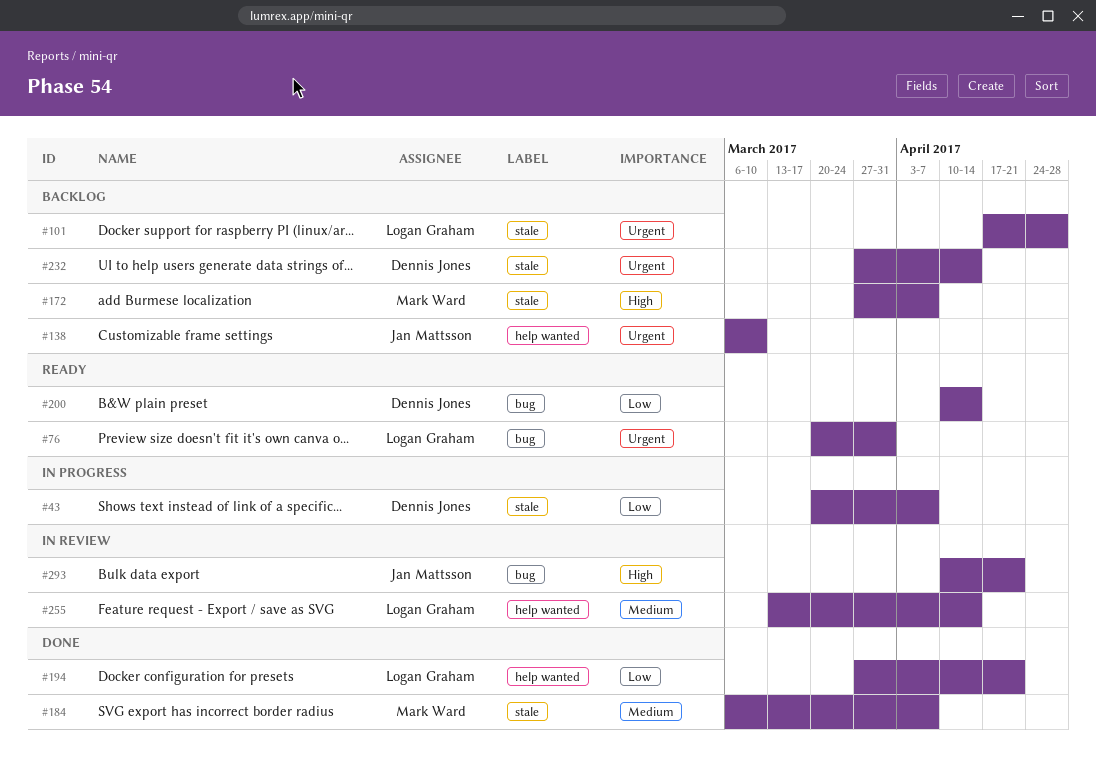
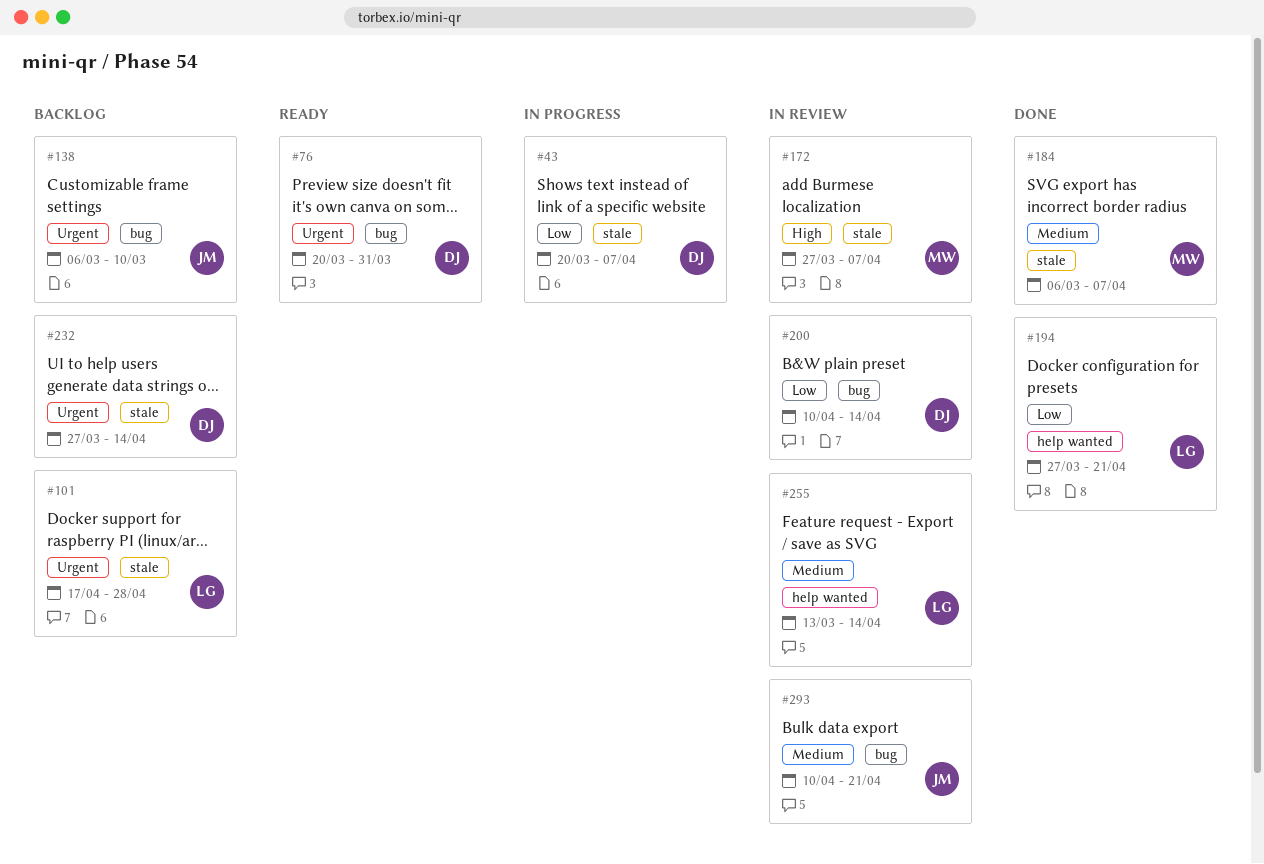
#76, owner: Logan Graham -> Dennis Jones
#138, label: help wanted -> bug
#172, status: Backlog -> In review
#200, status: Ready -> In review
#293, priority: High -> Medium

